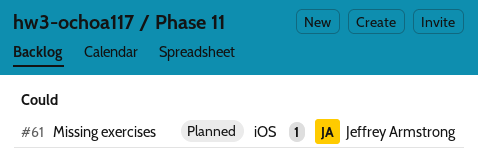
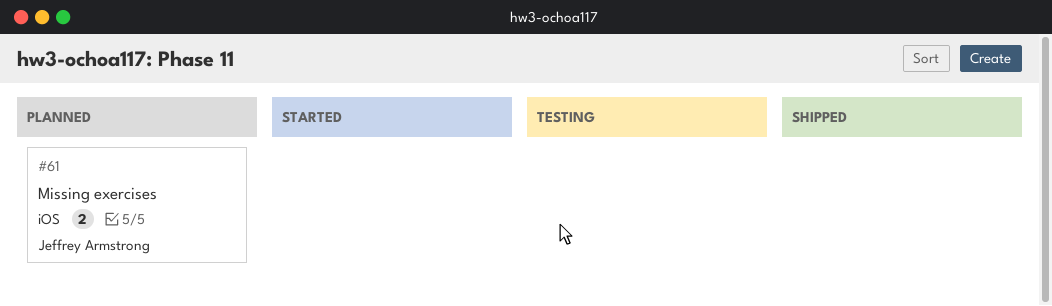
#61, estimate: 1 -> 2

